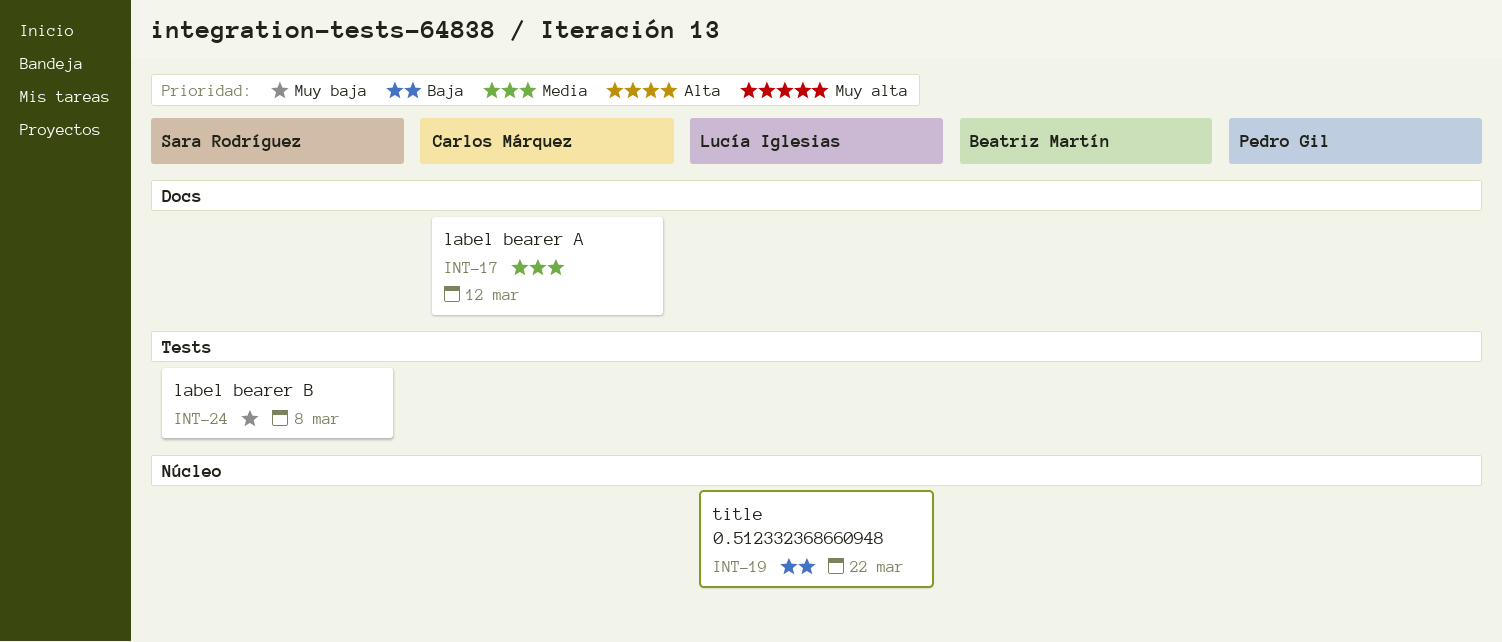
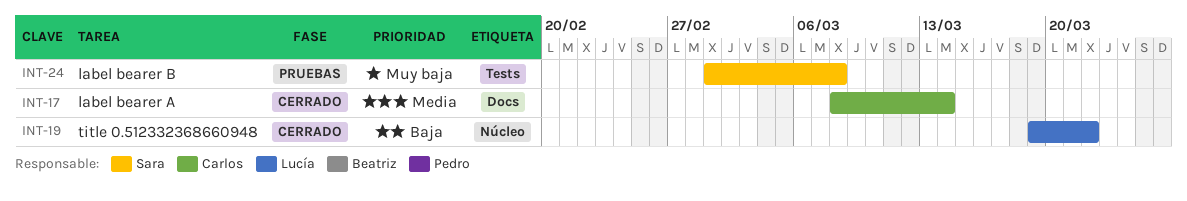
INT-17, due: Mar 12 -> Mar 14

